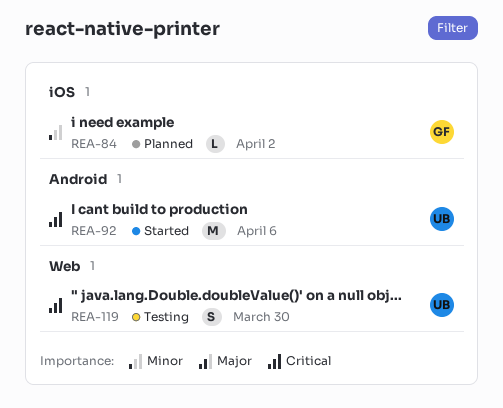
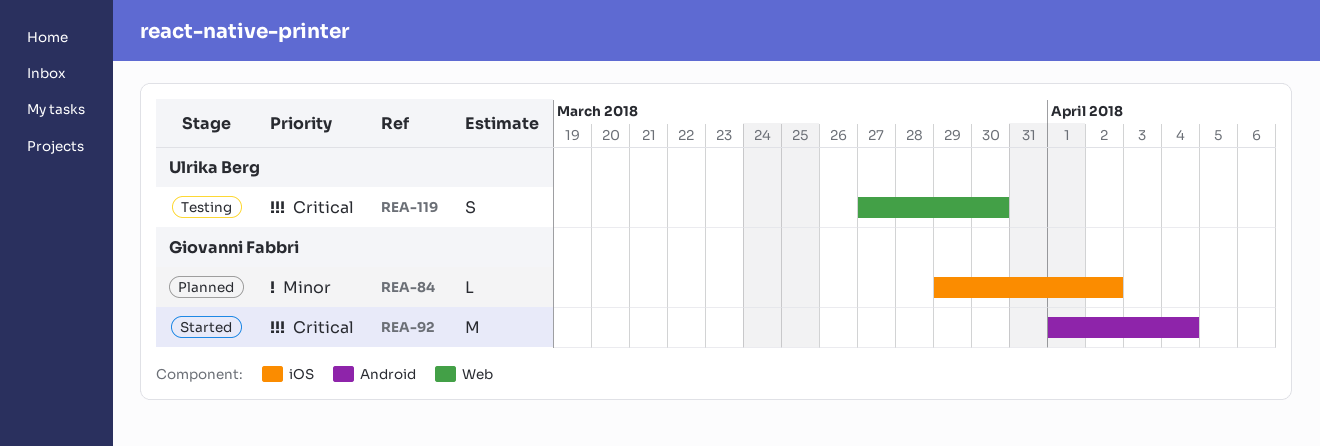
REA-92, owner: Ulrika Berg -> Giovanni Fabbri
REA-92, due: Apr 6 -> Apr 4

